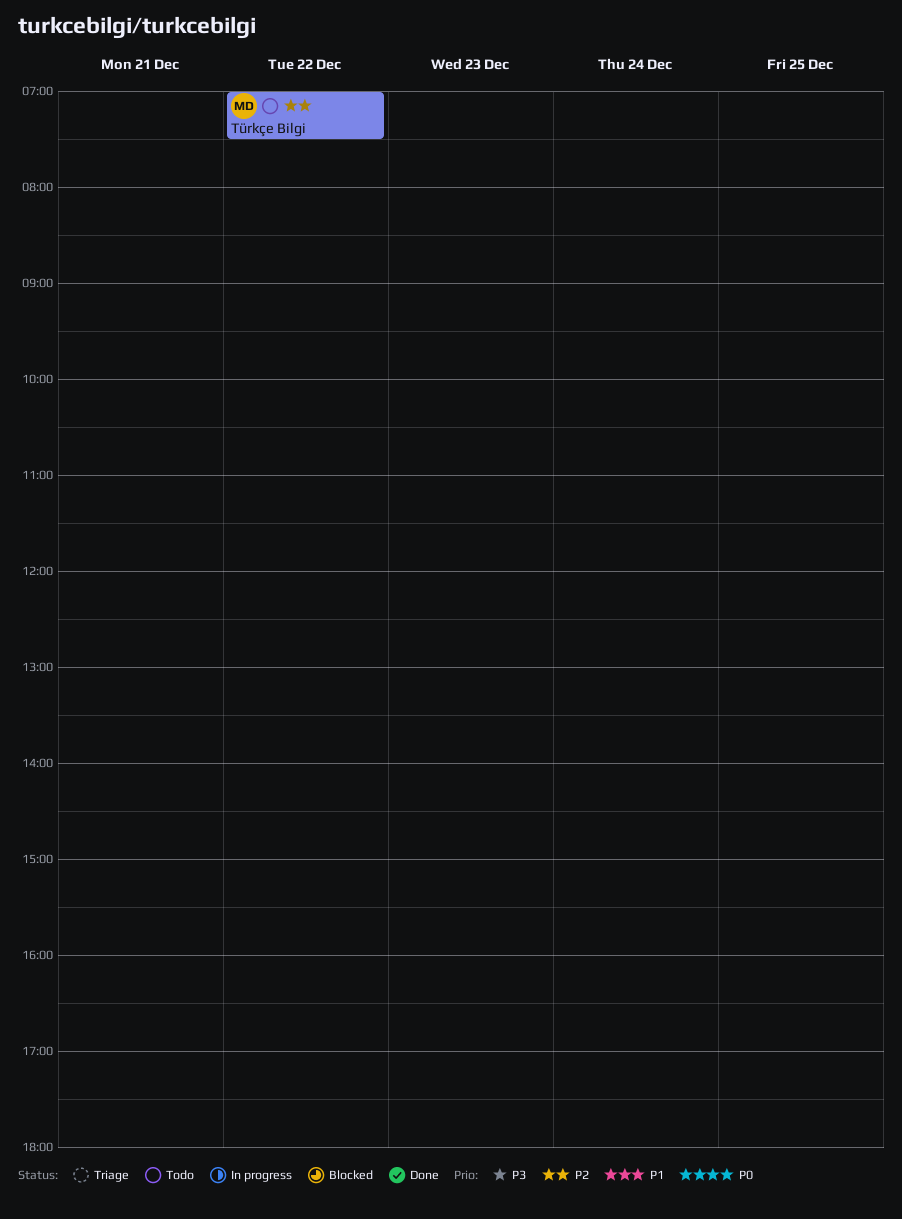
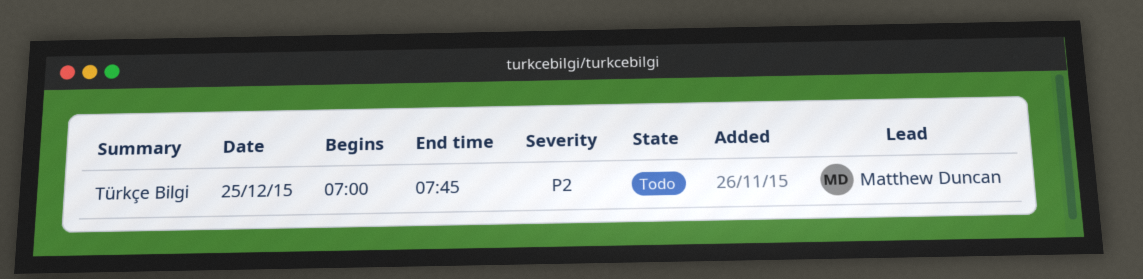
Türkçe Bilgi, day: Dec 22 -> Dec 25
Türkçe Bilgi, ends: 07:30 -> 07:45

